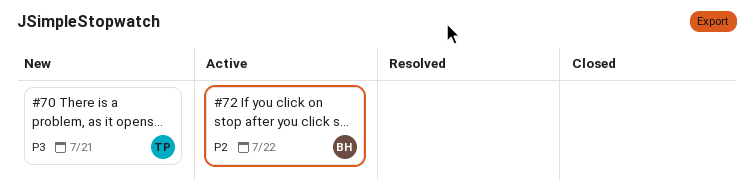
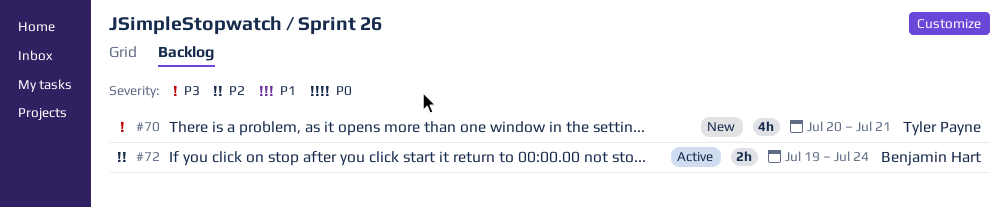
#72, due: Jul 22 -> Jul 24

